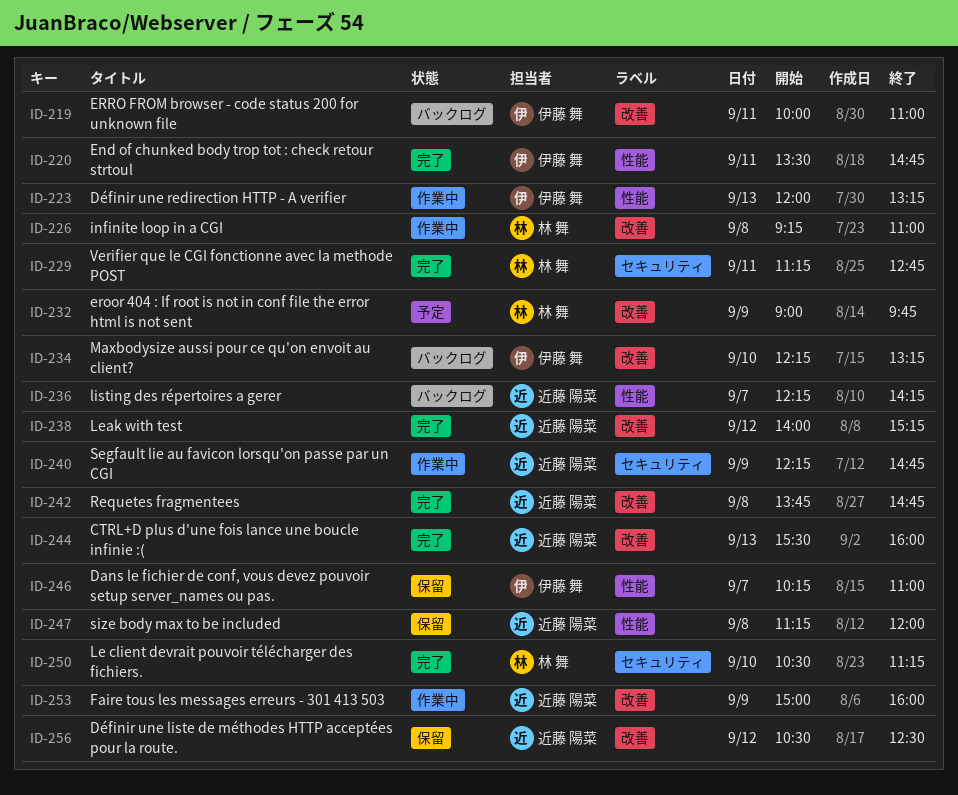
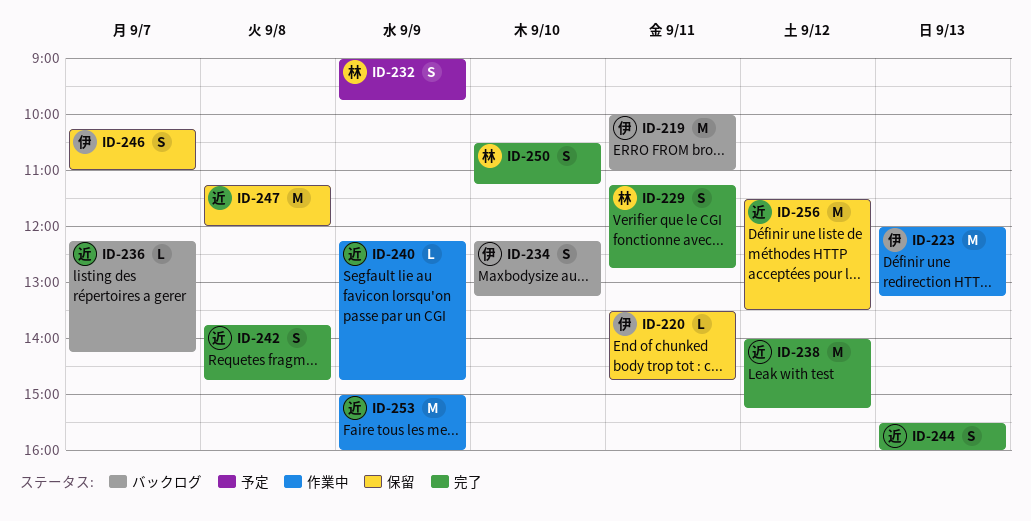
ID-220, status: 完了 -> 保留
ID-226: present -> none
ID-256, begins: 10:30 -> 11:30
ID-256, ends: 12:30 -> 13:30

